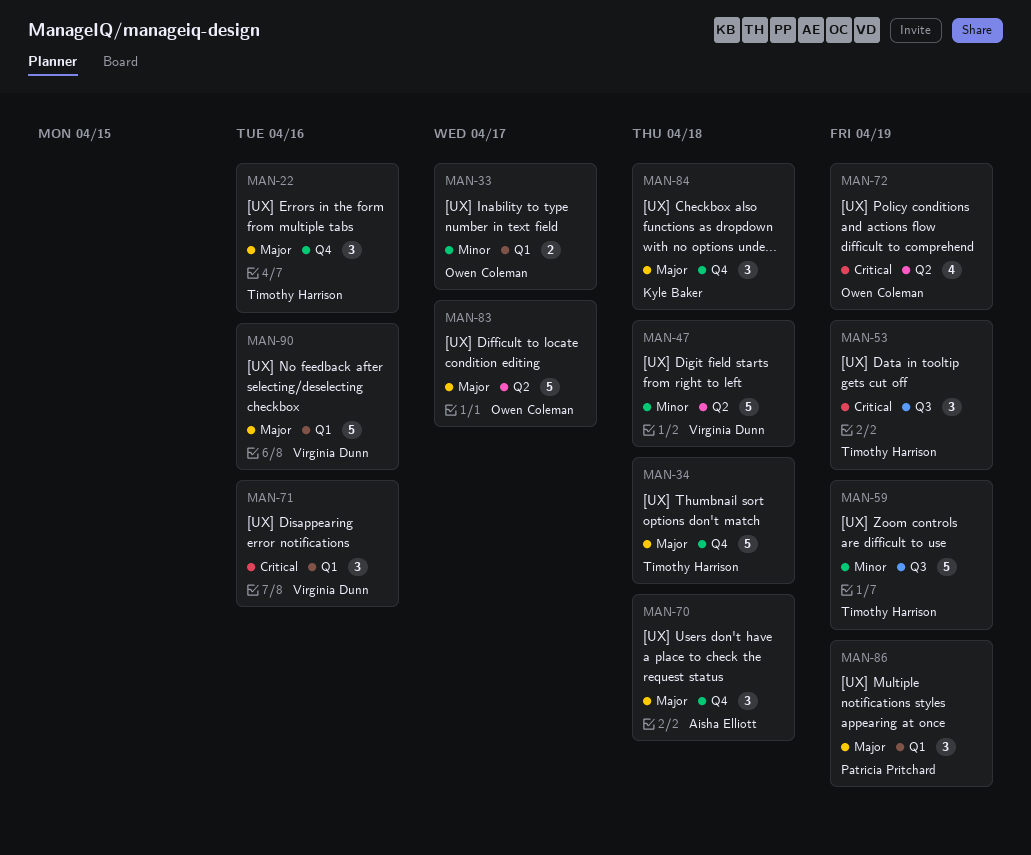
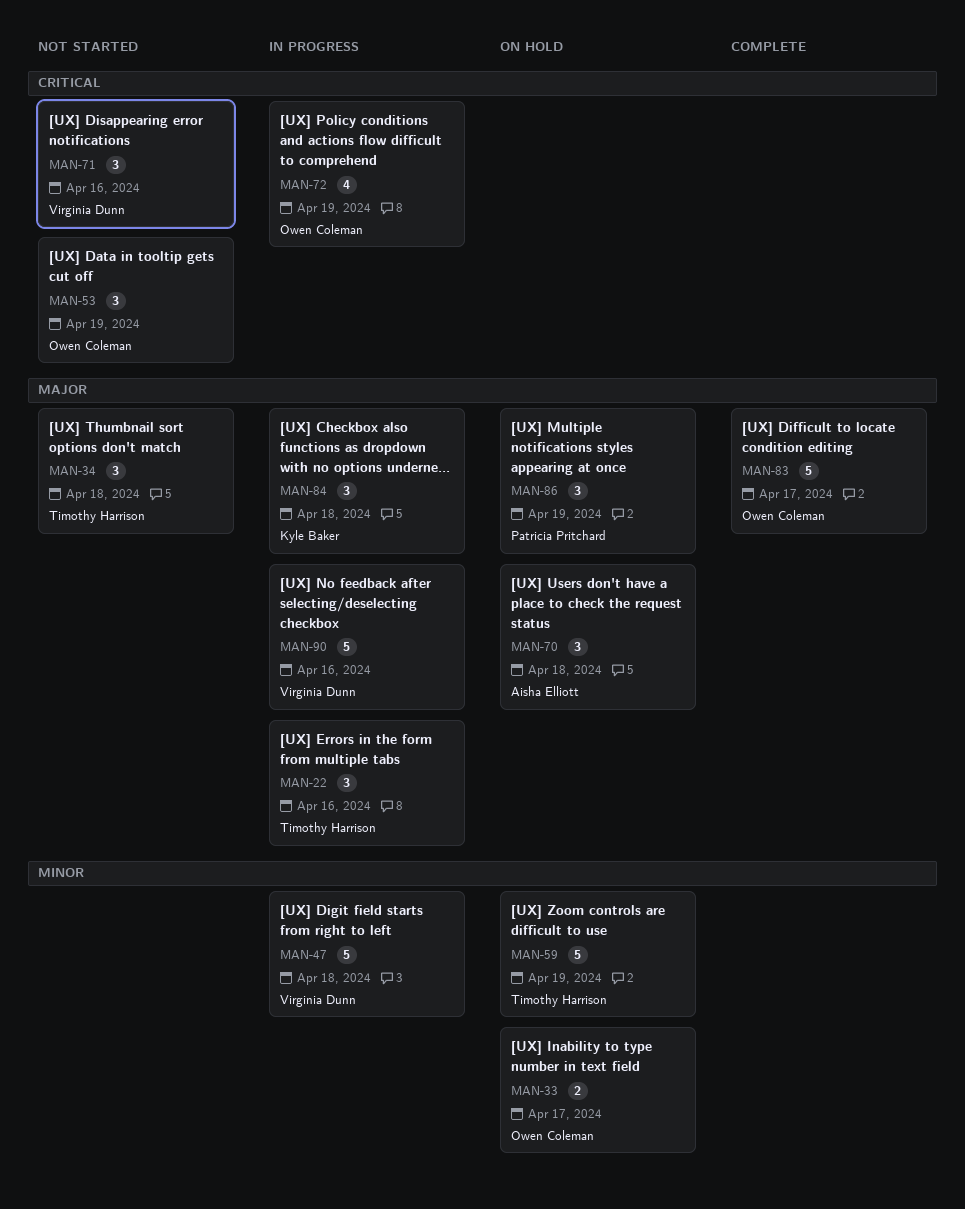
MAN-34, estimate: 5 -> 3
MAN-53, owner: Timothy Harrison -> Owen Coleman

